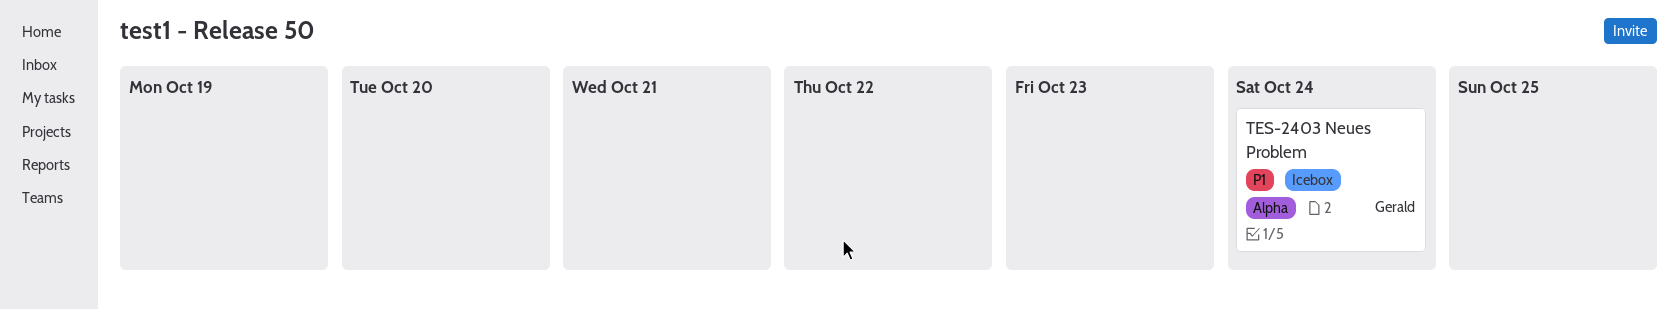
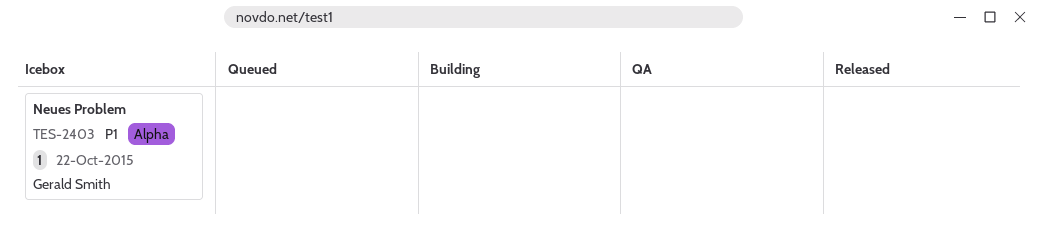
TES-2403, due: Oct 24 -> Oct 22

